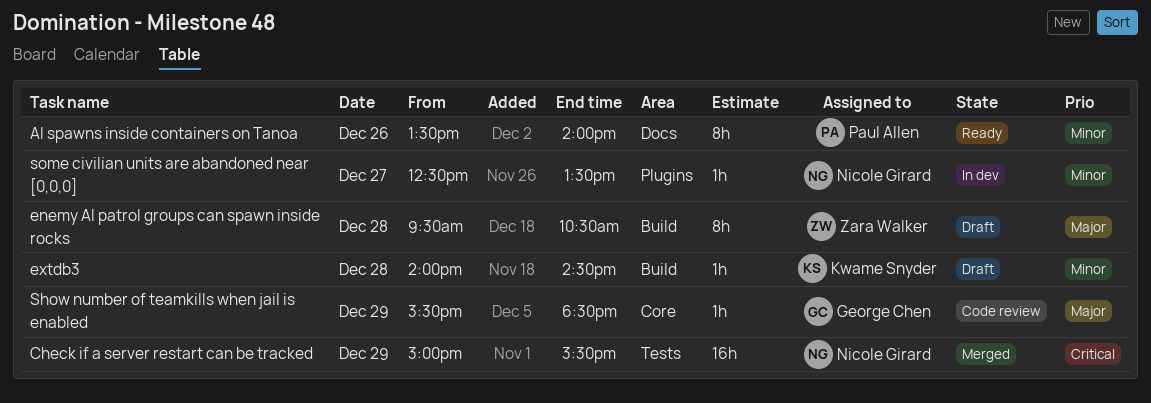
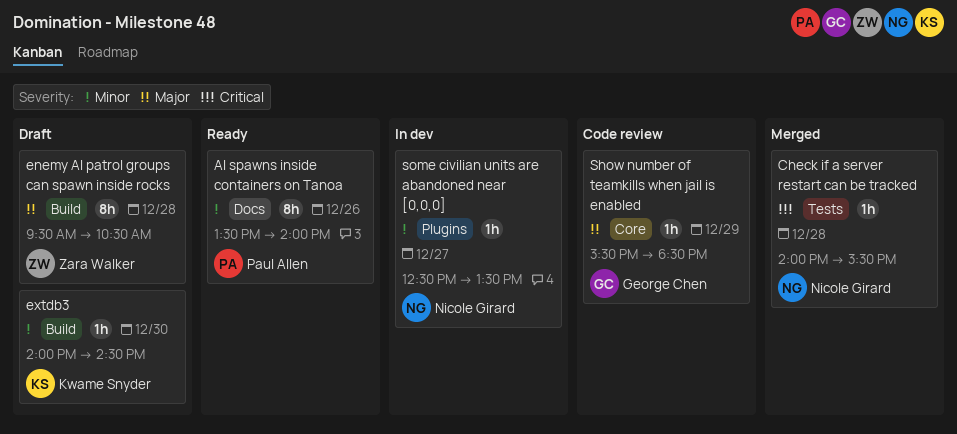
Check if a server restart can be tracked, estimate: 16h -> 1h
Check if a server restart can be tracked, day: Dec 29 -> Dec 28
Check if a server restart can be tracked, begins: 15:00 -> 14:00
extdb3, day: Dec 28 -> Dec 30

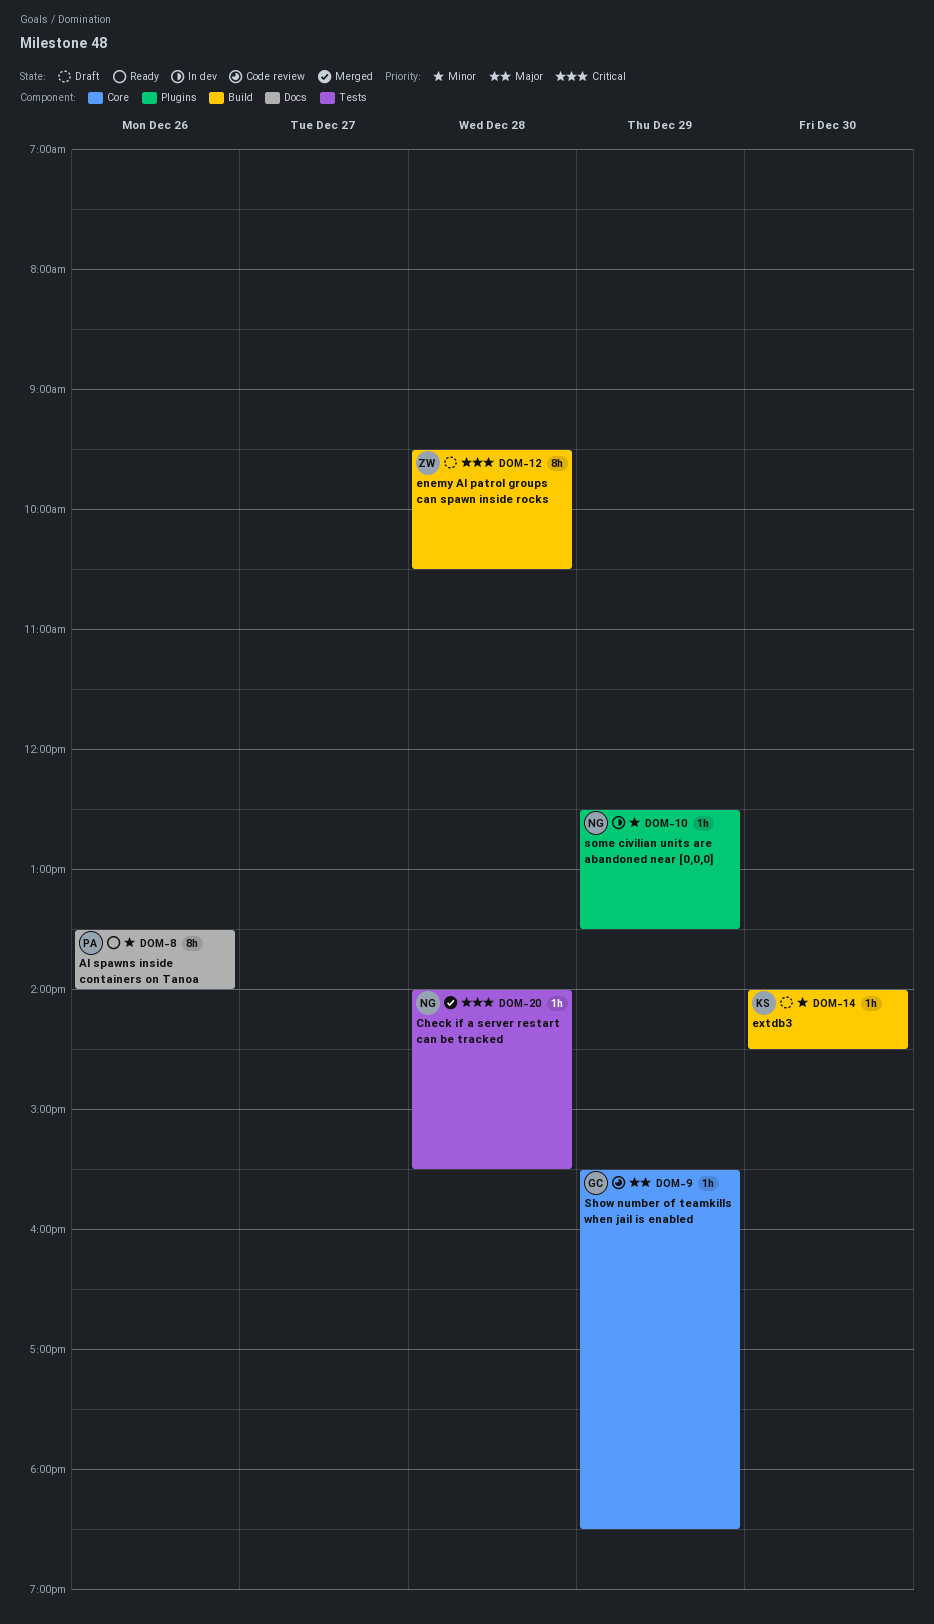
enemy AI patrol groups can spawn inside rocks, priority: Major -> Critical
some civilian units are abandoned near [0,0,0], day: Dec 27 -> Dec 29

